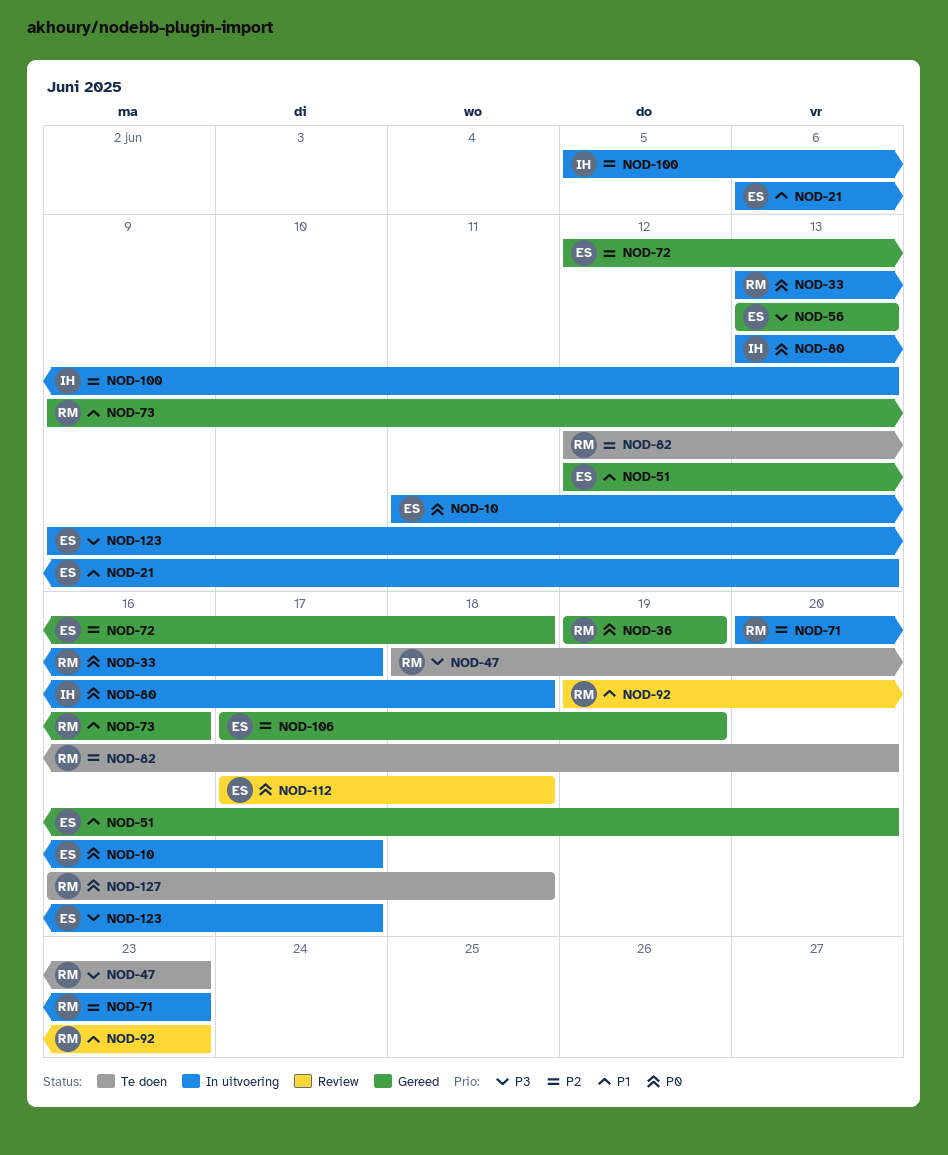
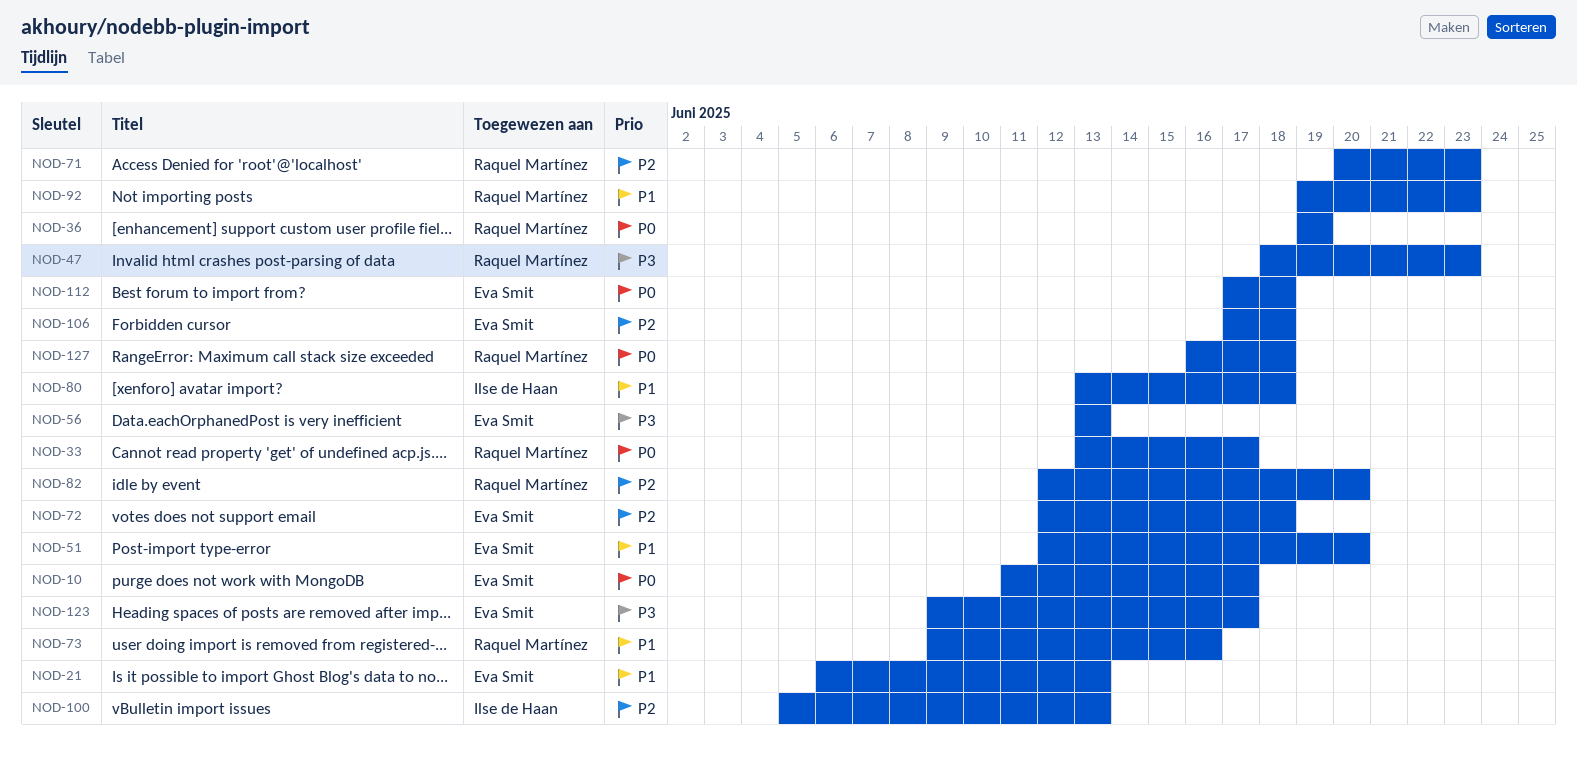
NOD-80, priority: P0 -> P1
NOD-106, due: Jun 19 -> Jun 18

